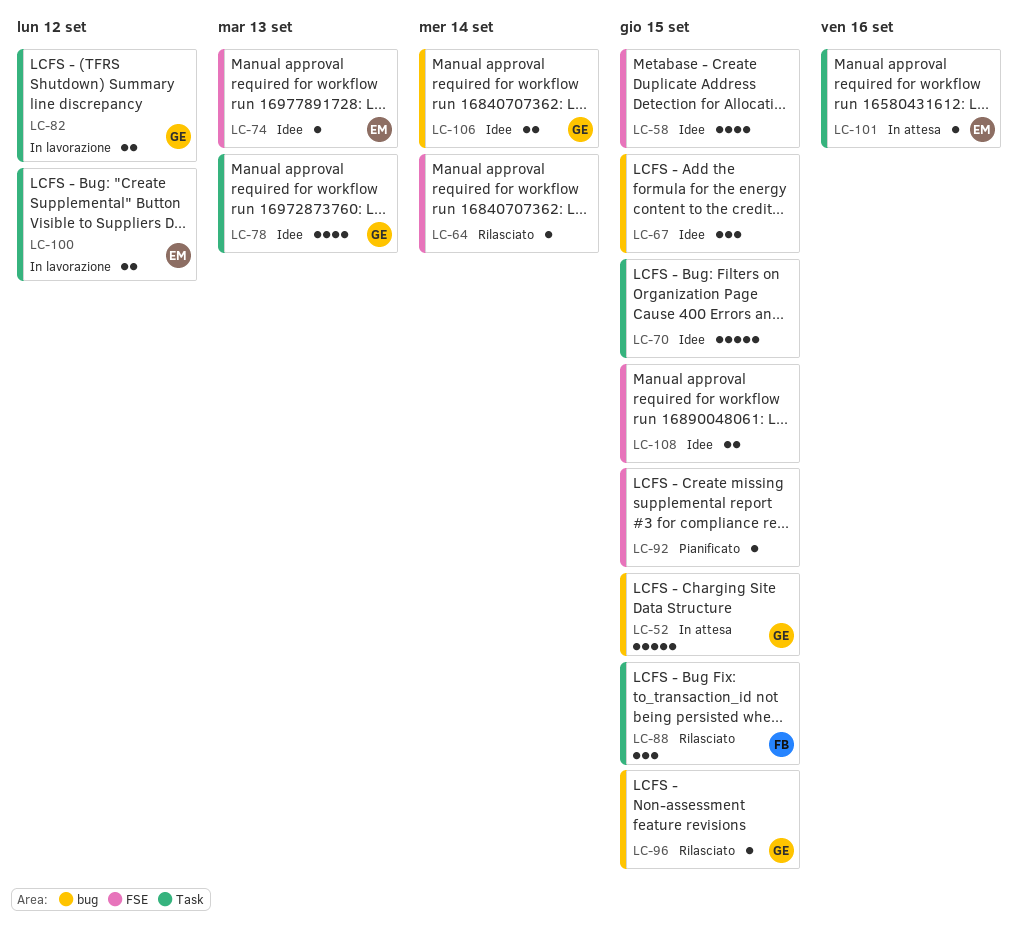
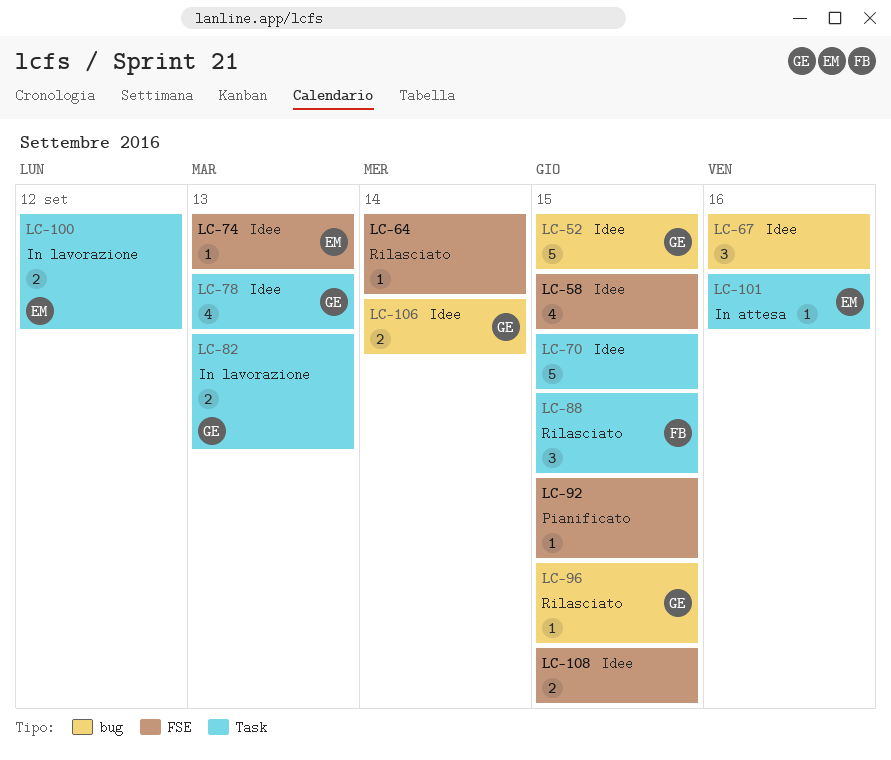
LC-52, status: In attesa -> Idee
LC-67, due: Sep 15 -> Sep 16
LC-82, due: Sep 12 -> Sep 13

